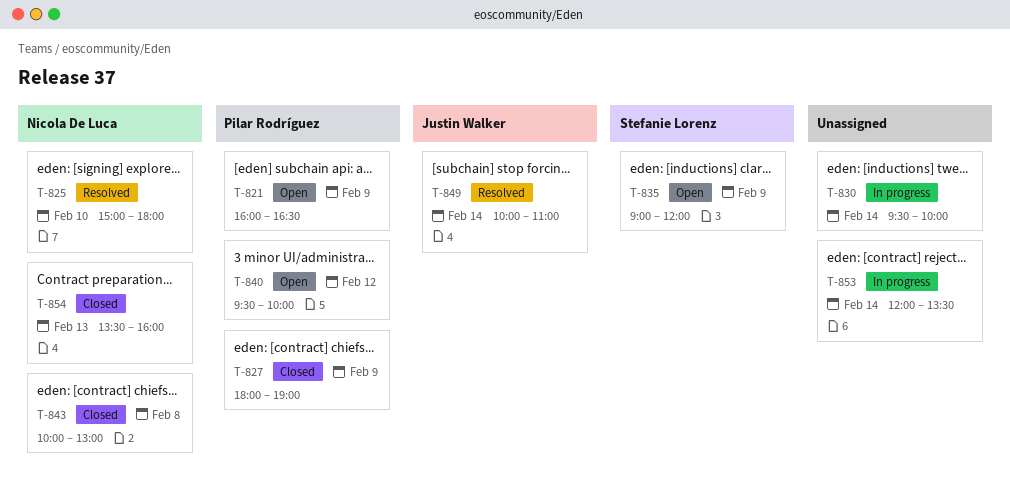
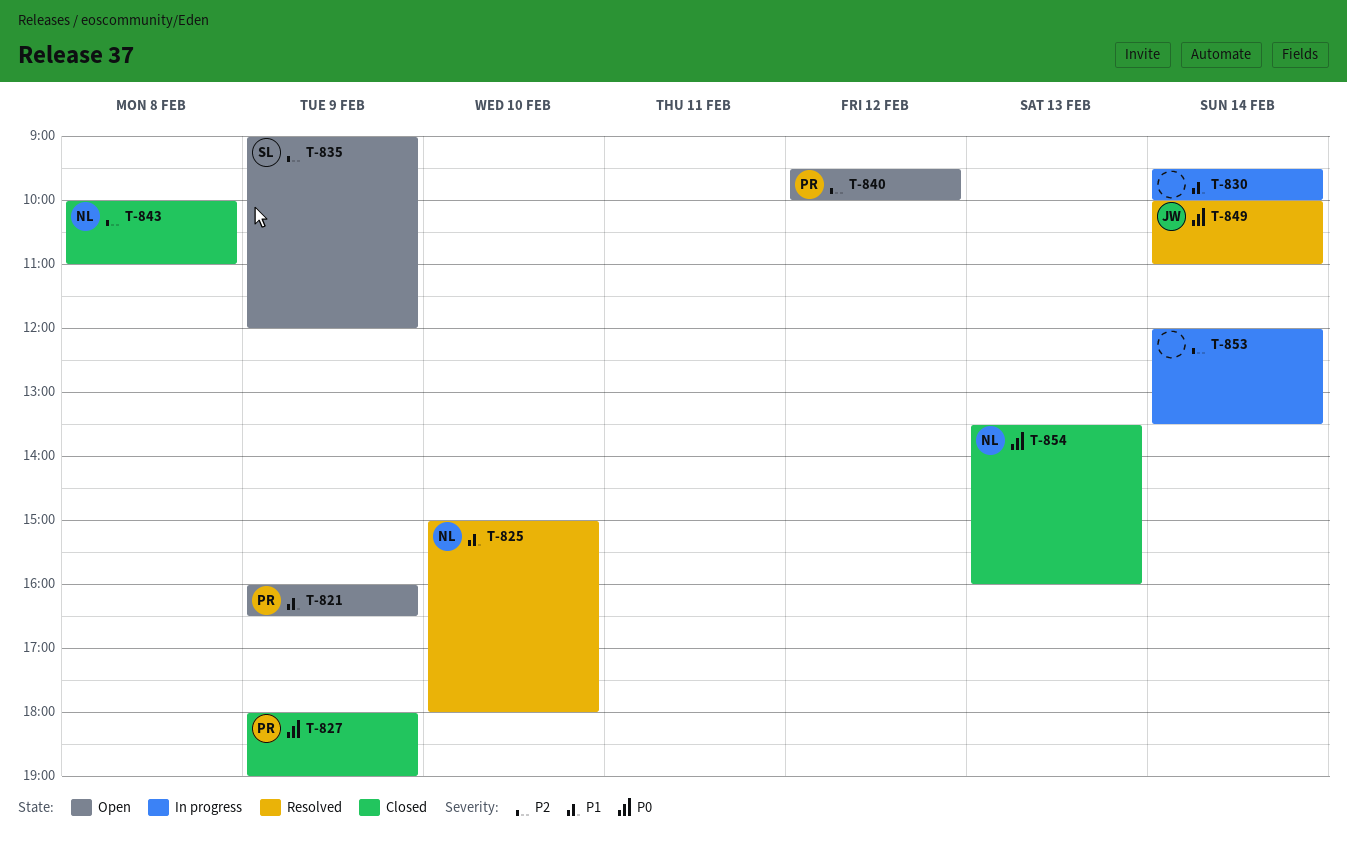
T-843, ends: 13:00 -> 11:00

